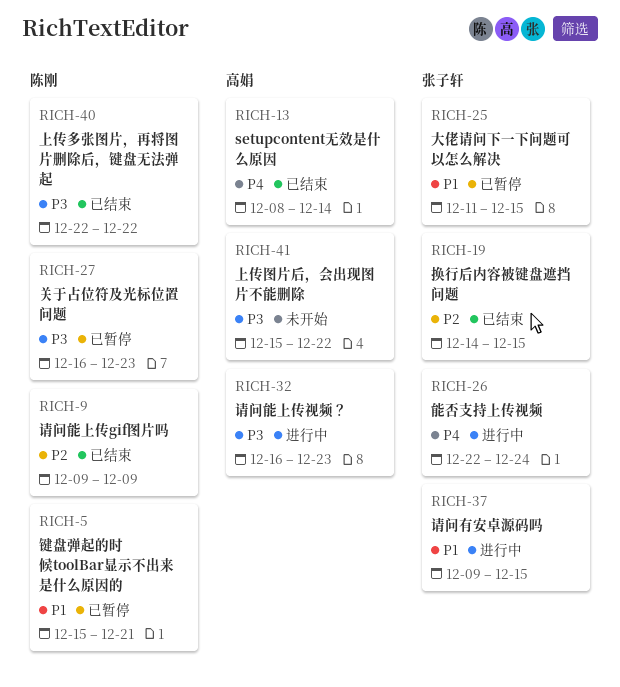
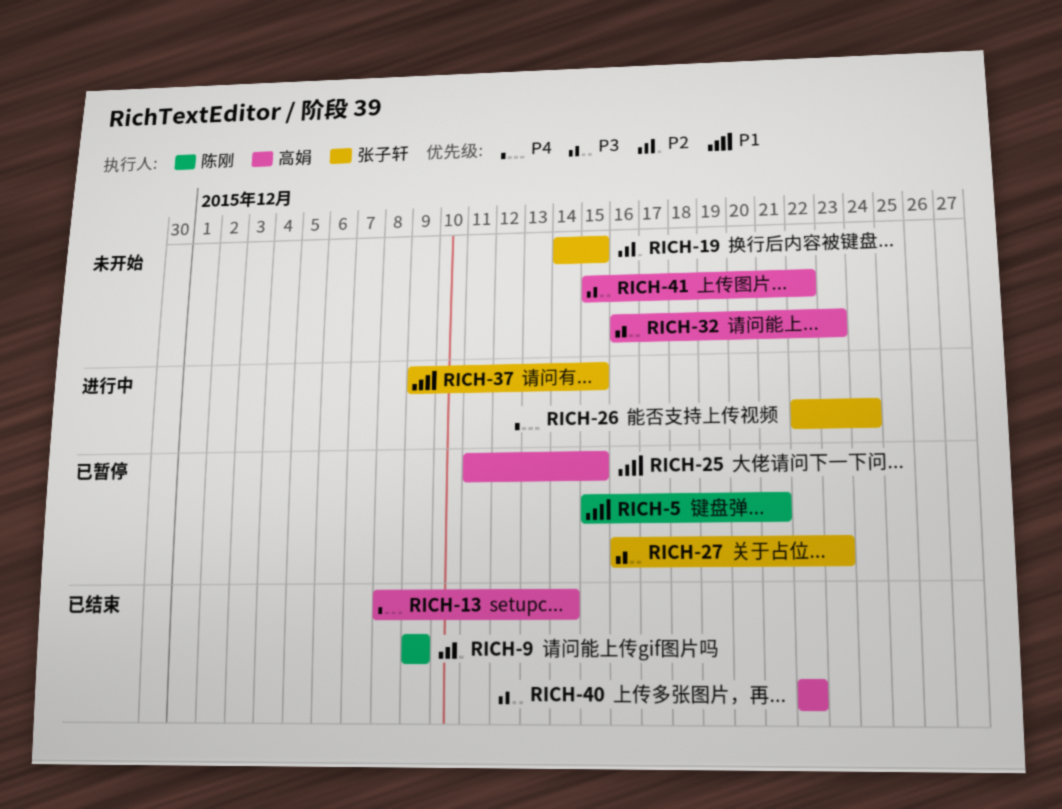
RICH-19, status: 已结束 -> 未开始
RICH-25, owner: 张子轩 -> 高娟
RICH-27, owner: 陈刚 -> 张子轩
RICH-32, status: 进行中 -> 未开始
RICH-40, owner: 陈刚 -> 高娟

